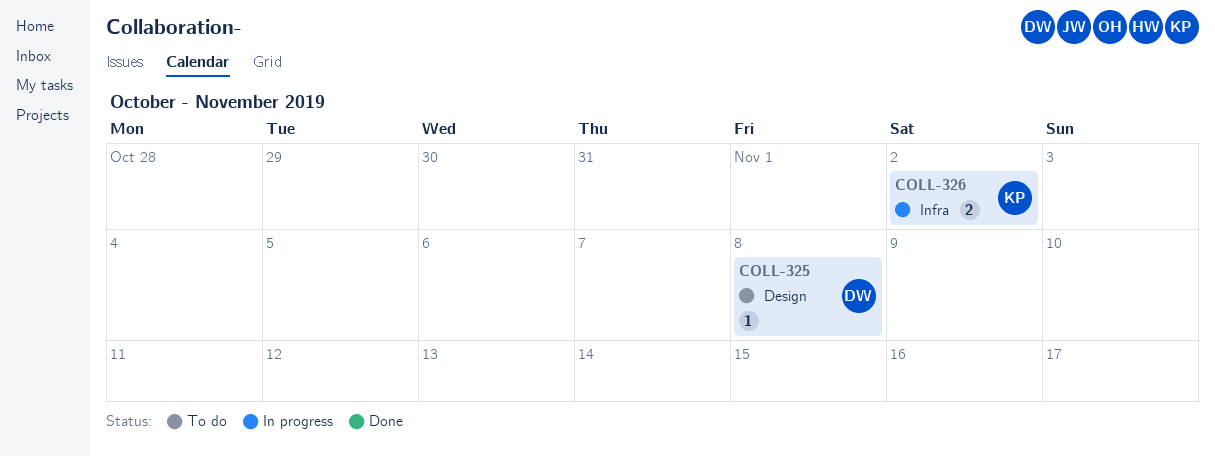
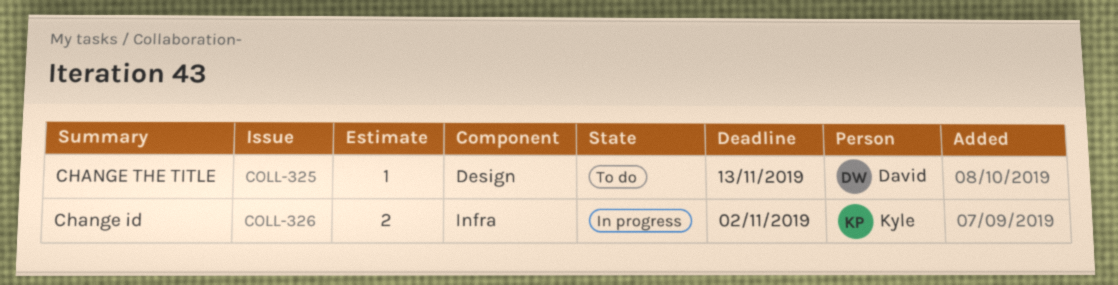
COLL-325, due: Nov 8 -> Nov 13

